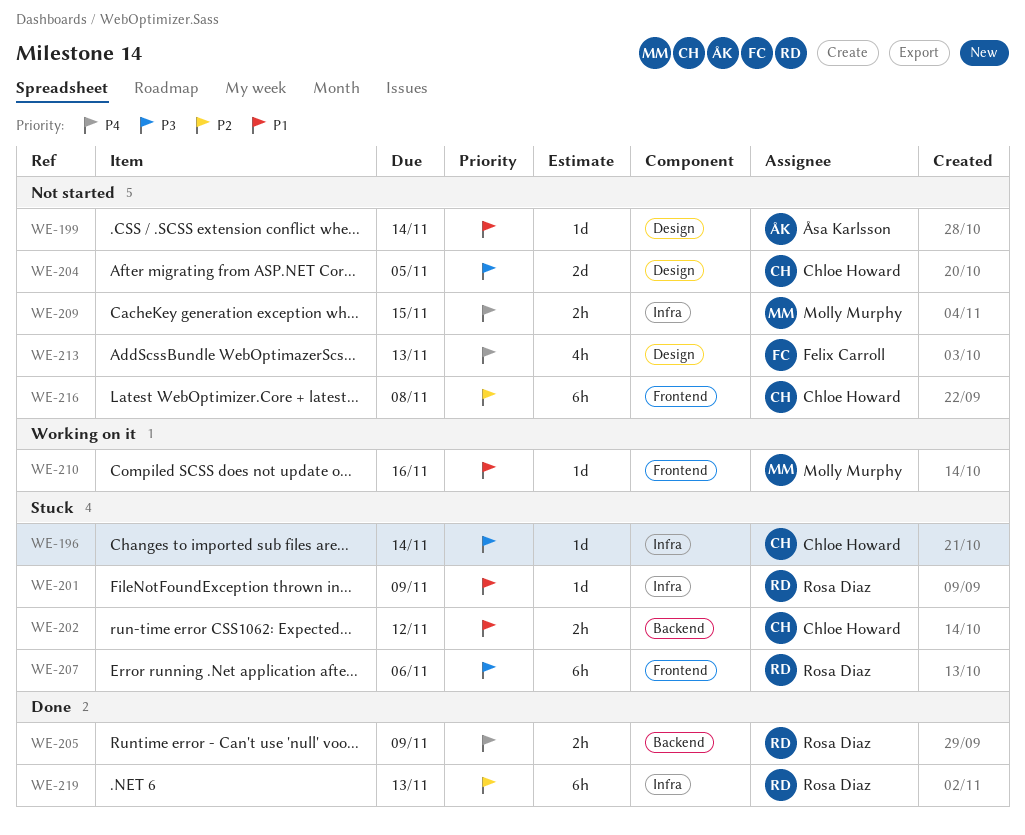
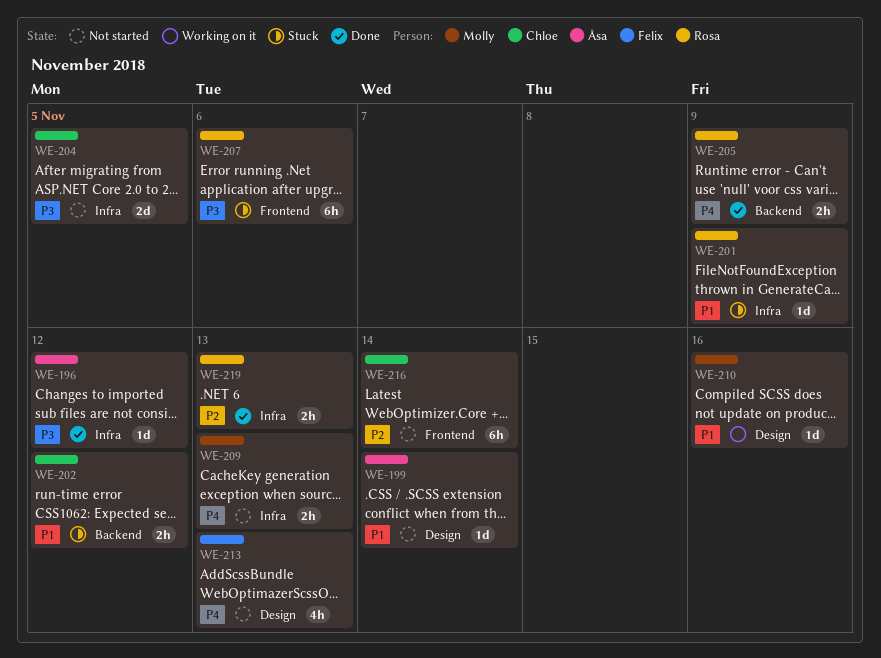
WE-196, status: Stuck -> Done
WE-196, owner: Chloe Howard -> Åsa Karlsson
WE-196, due: Nov 14 -> Nov 12
WE-204, label: Design -> Infra
WE-209, due: Nov 15 -> Nov 13
WE-210, label: Frontend -> Design
WE-216, due: Nov 8 -> Nov 14
WE-219, estimate: 6h -> 2h

